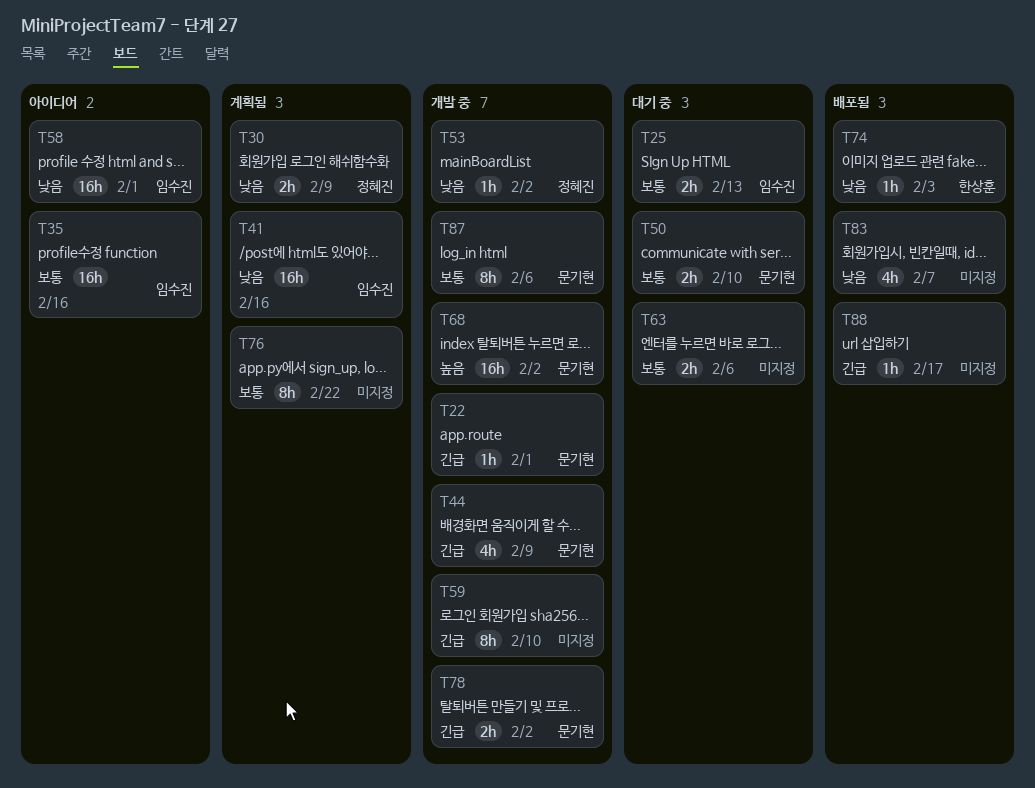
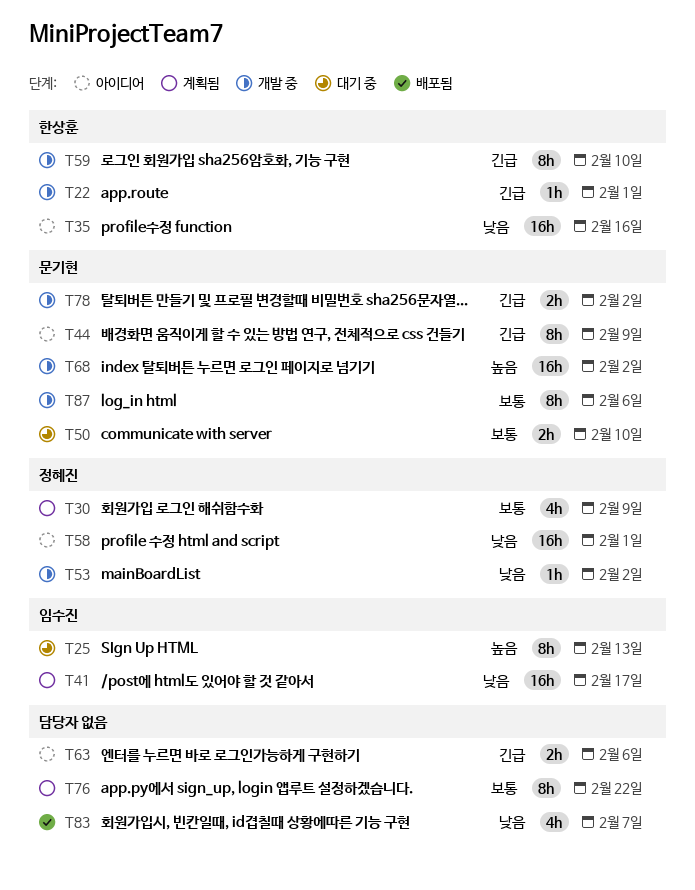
T22, owner: 문기현 -> 한상훈
T25, priority: 보통 -> 높음
T25, estimate: 2h -> 8h
T30, priority: 낮음 -> 보통
T30, estimate: 2h -> 4h
T35, owner: 임수진 -> 한상훈
T35, priority: 보통 -> 낮음
T41, due: Feb 16 -> Feb 17
T44, status: 개발 중 -> 아이디어
T44, estimate: 4h -> 8h
T58, owner: 임수진 -> 정혜진
T59, owner: none -> 한상훈
T63, status: 대기 중 -> 아이디어
T63, priority: 보통 -> 긴급
T74: present -> none
T88: present -> none

